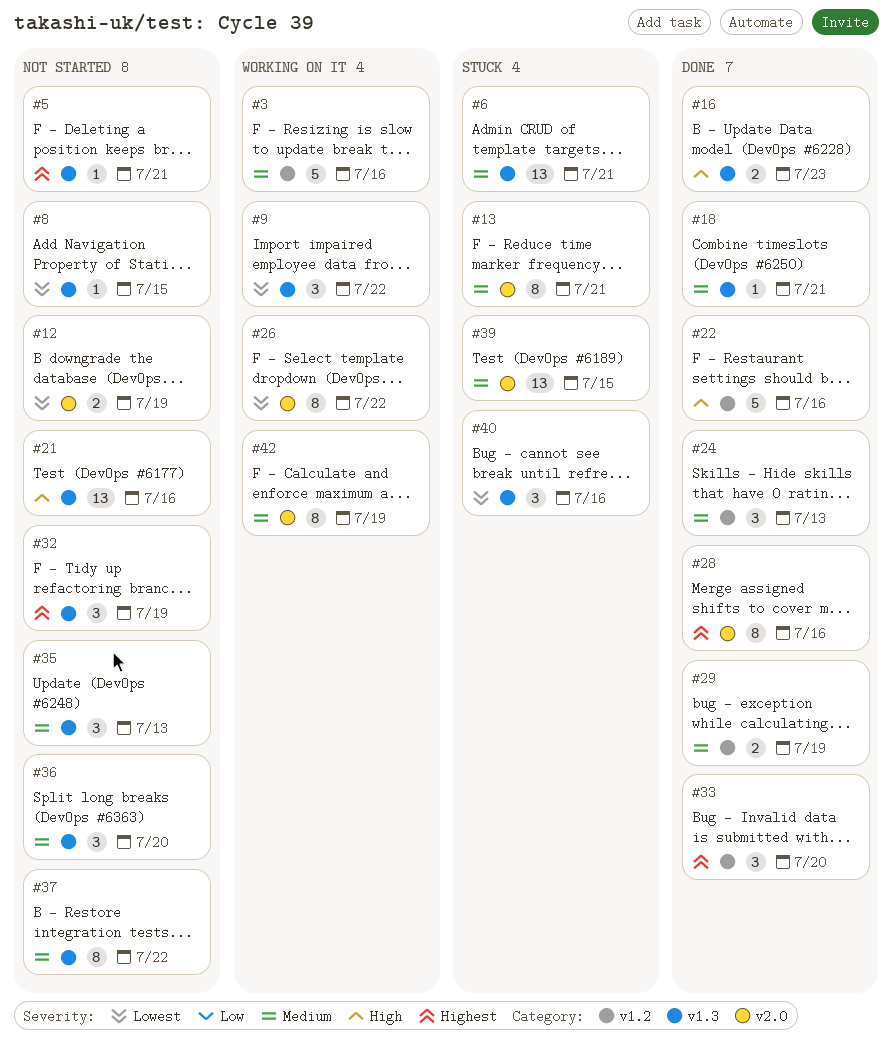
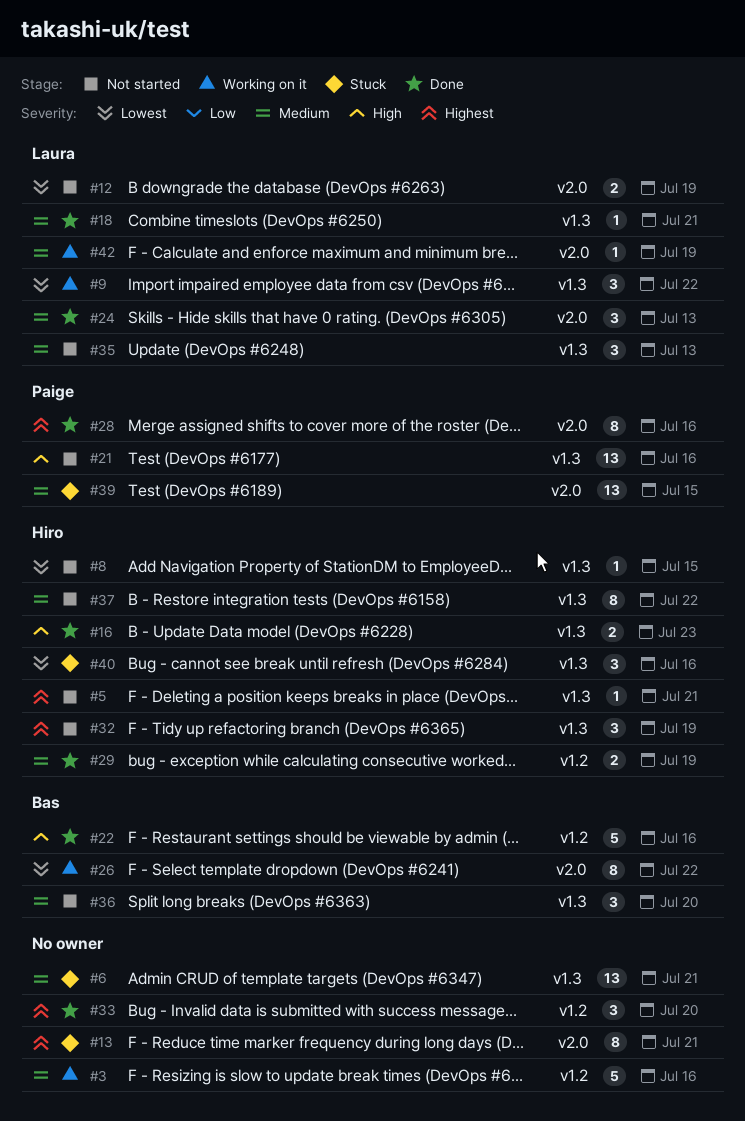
#13, priority: Medium -> Highest
#24, label: v1.2 -> v2.0
#42, estimate: 8 -> 1

